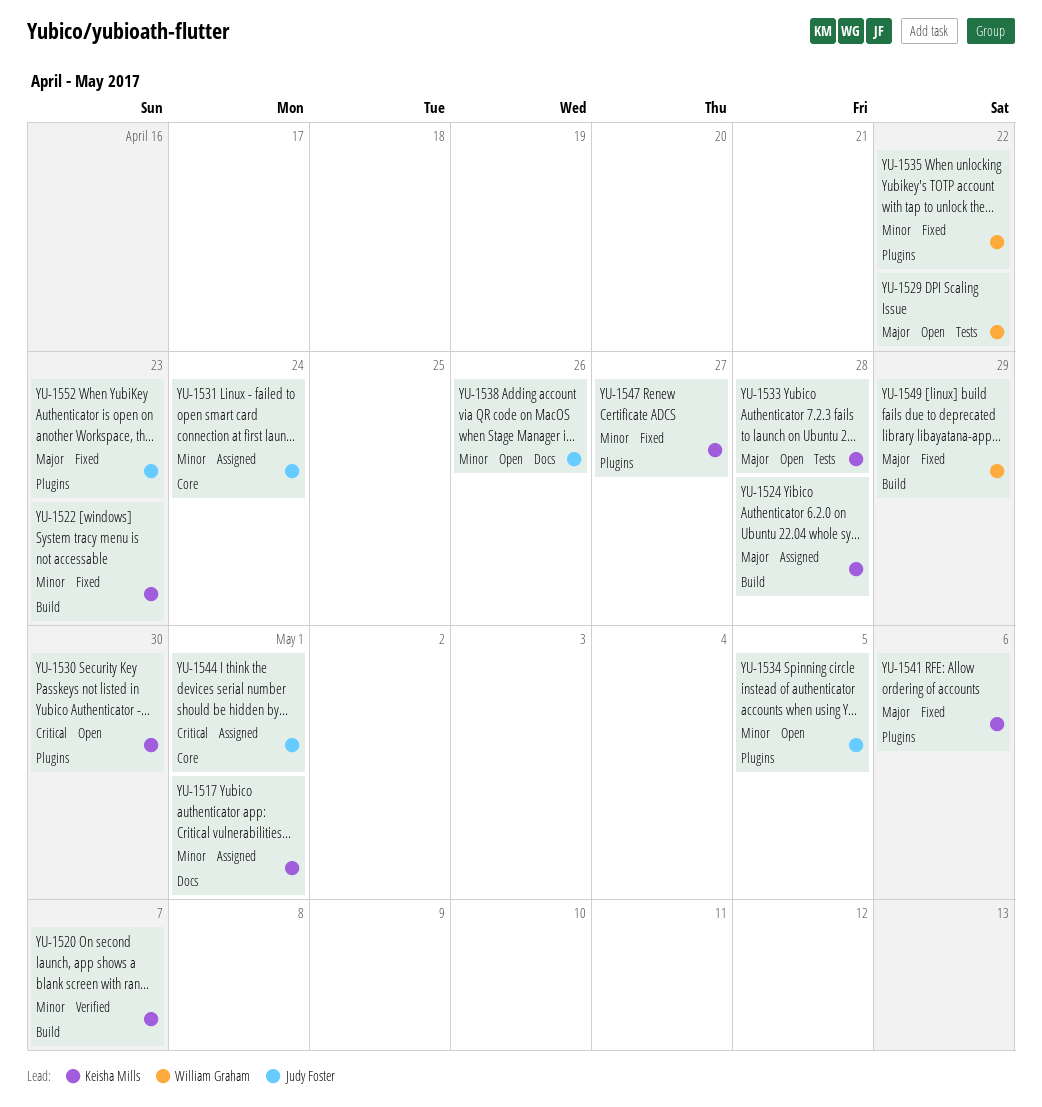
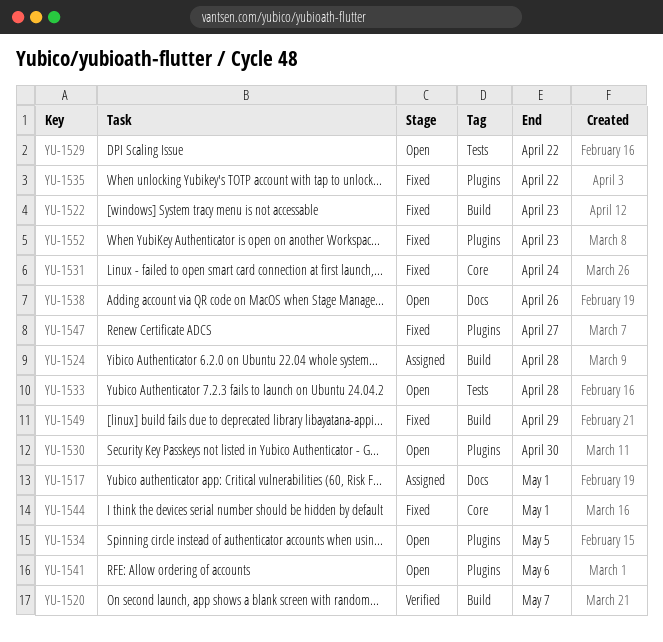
YU-1531, status: Assigned -> Fixed
YU-1541, status: Fixed -> Open
YU-1544, status: Assigned -> Fixed

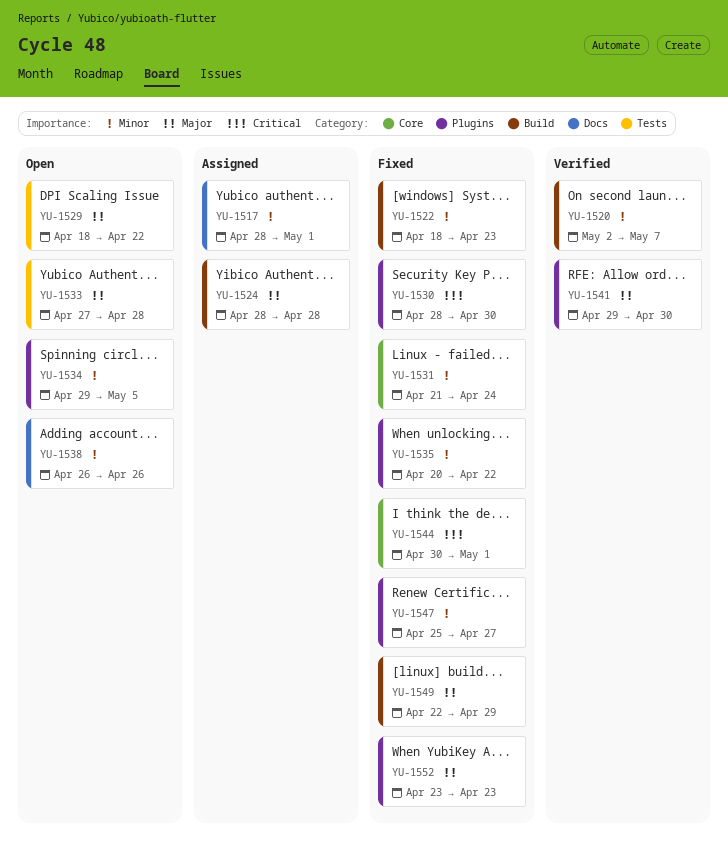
YU-1530, status: Open -> Fixed
YU-1541, status: Open -> Verified
YU-1541, due: May 6 -> Apr 30

